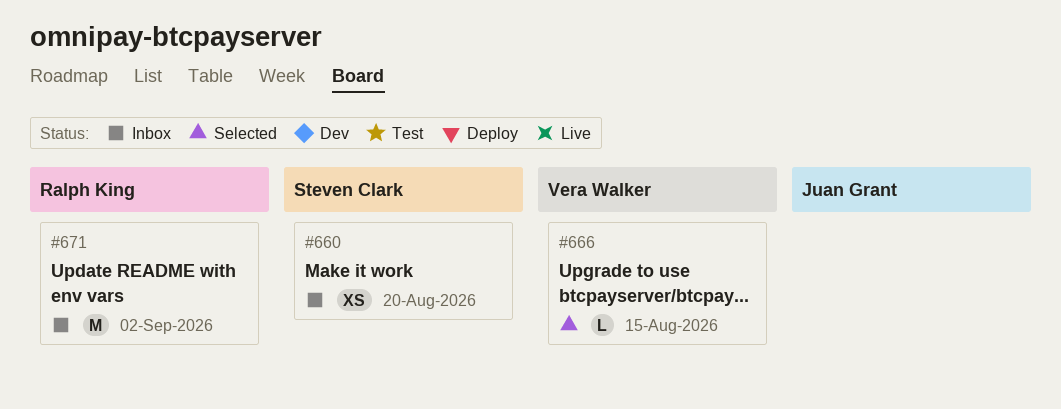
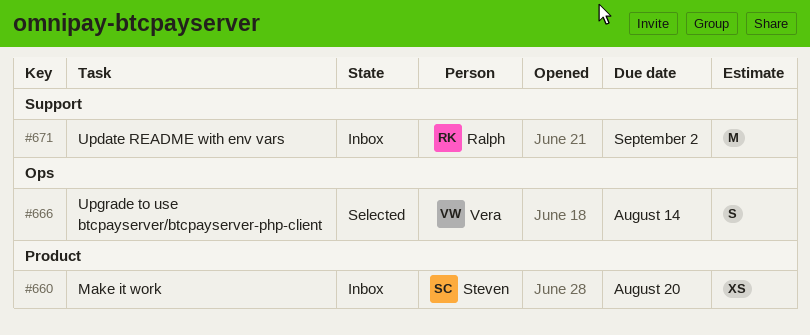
#666, estimate: L -> S
#666, due: Aug 15 -> Aug 14

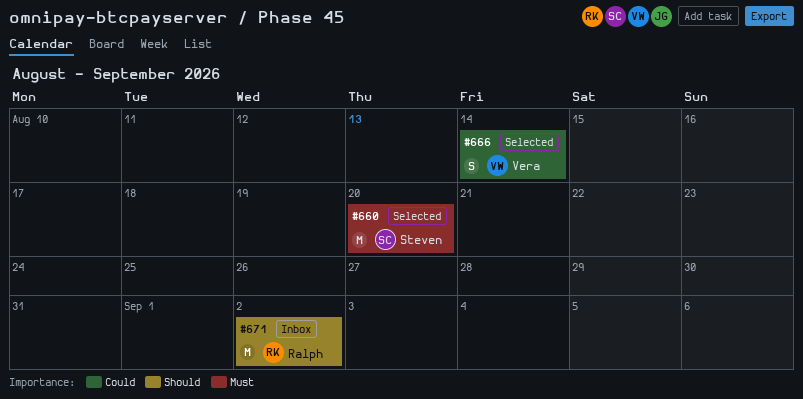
#660, status: Inbox -> Selected
#660, estimate: XS -> M

